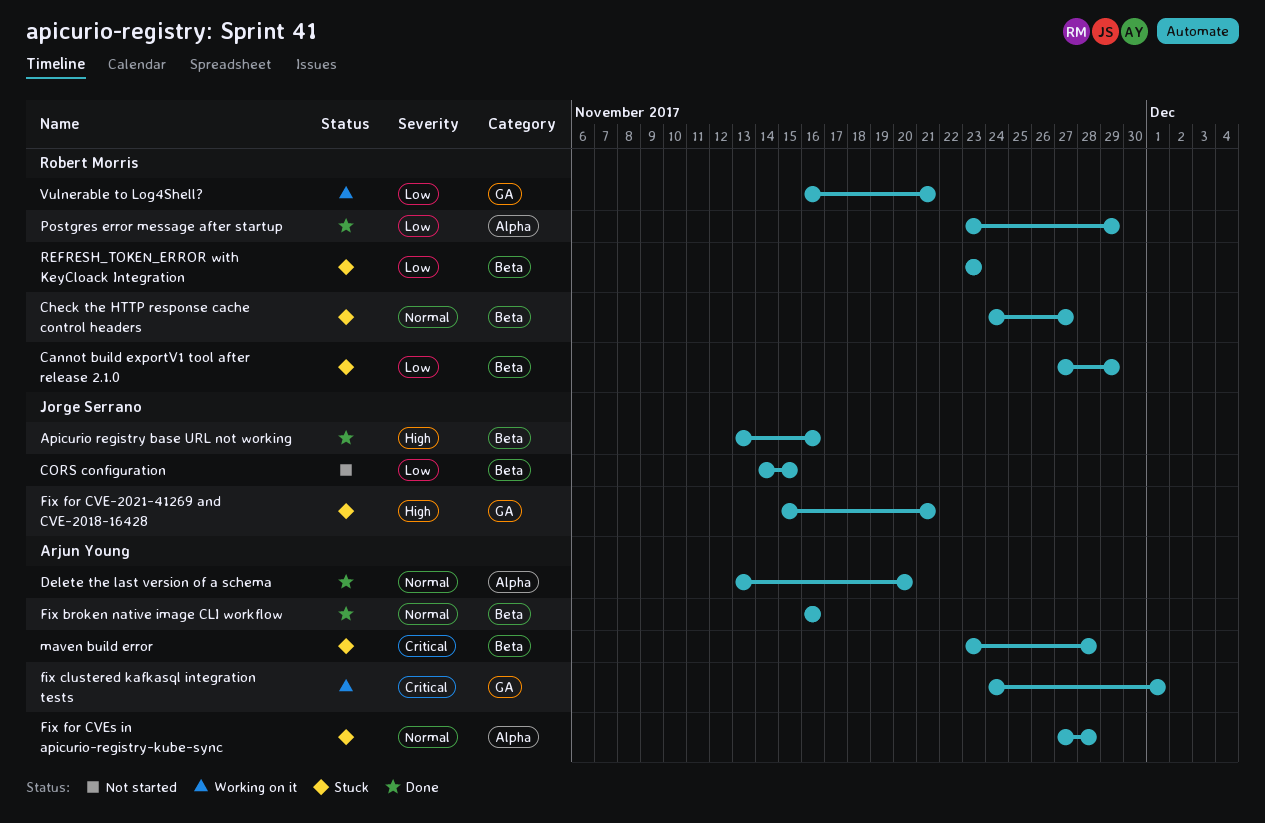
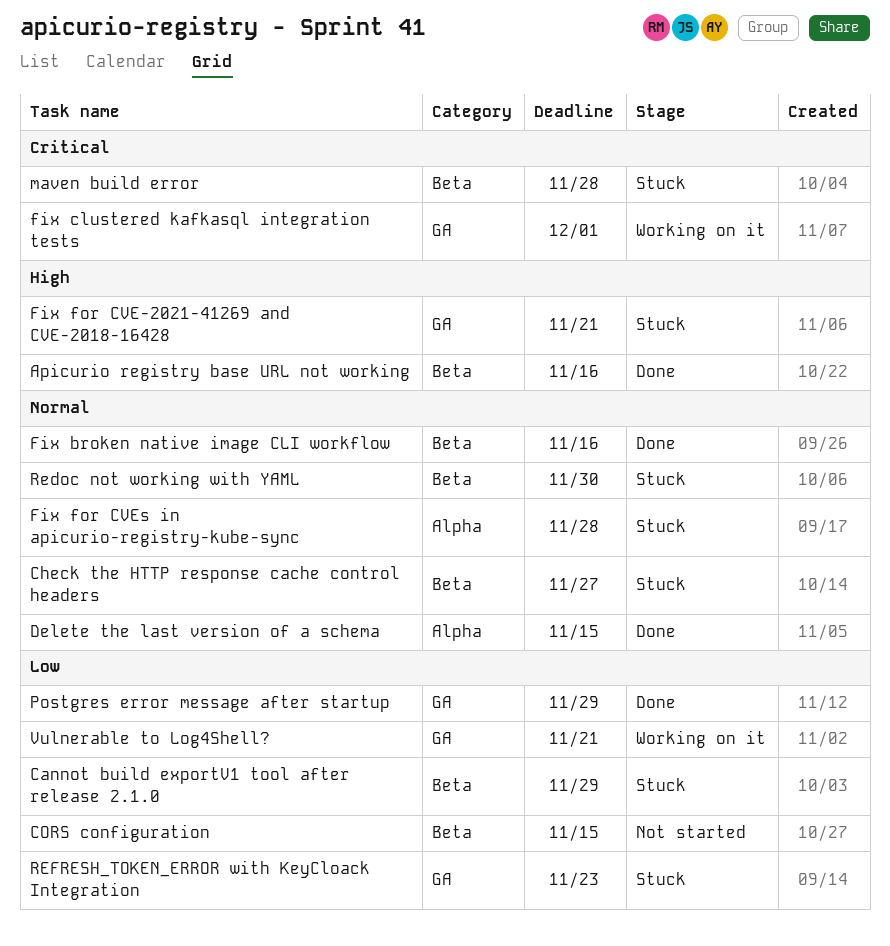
Delete the last version of a schema, due: Nov 20 -> Nov 15
Postgres error message after startup, label: Alpha -> GA
Redoc not working with YAML: none -> present
REFRESH_TOKEN_ERROR with KeyCloack Integration, label: Beta -> GA

